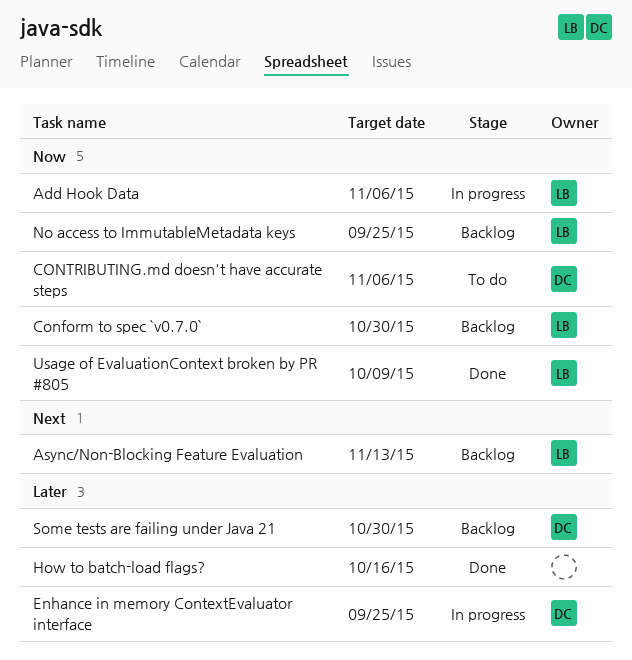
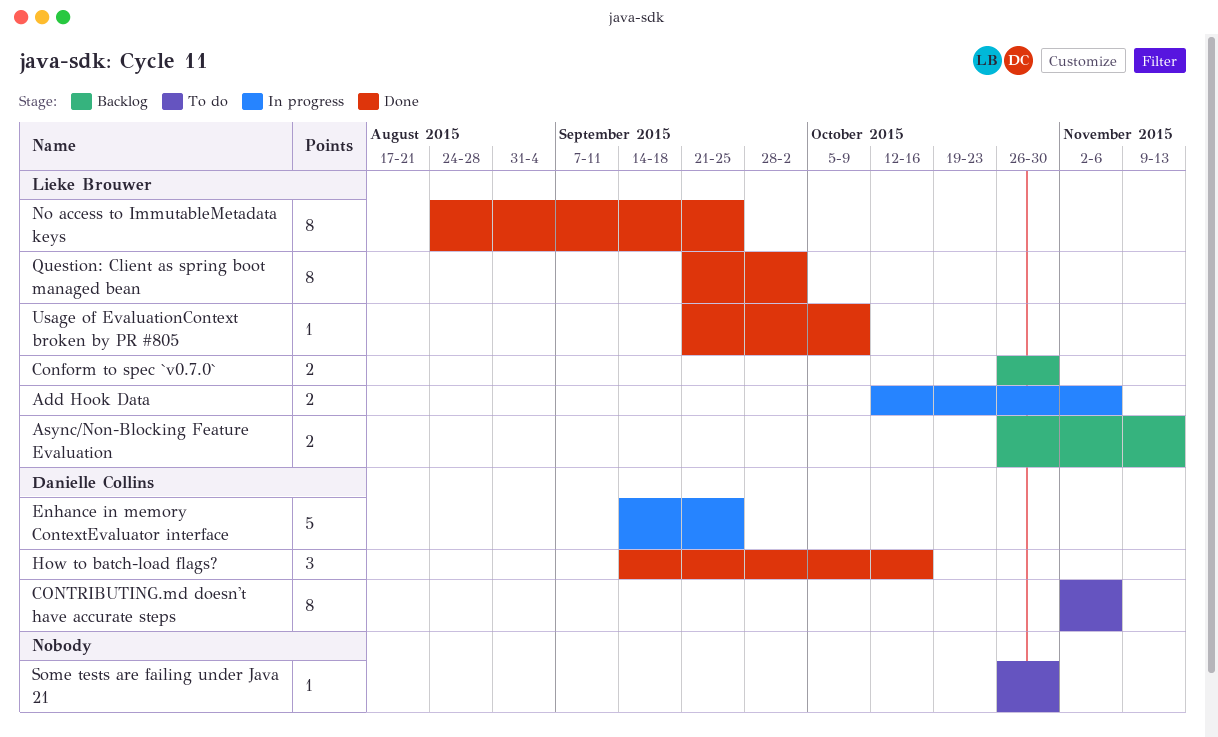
How to batch-load flags?, owner: none -> Danielle Collins
No access to ImmutableMetadata keys, status: Backlog -> Done
Question: Client as spring boot managed bean: none -> present
Some tests are failing under Java 21, status: Backlog -> To do
Some tests are failing under Java 21, owner: Danielle Collins -> none

